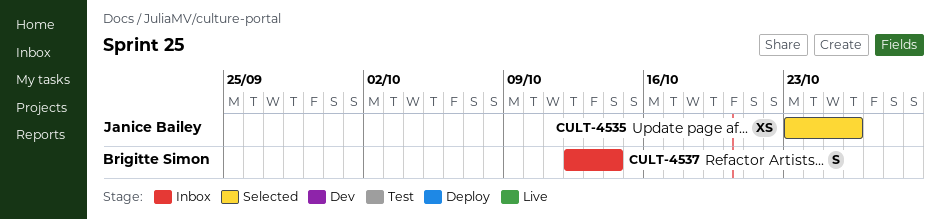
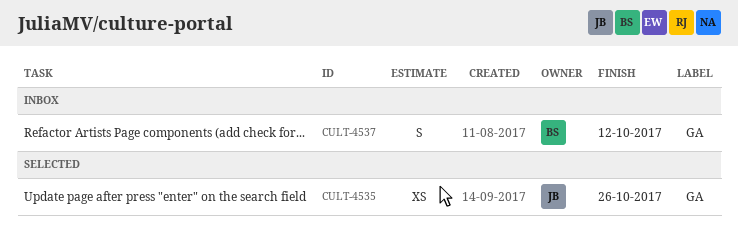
CULT-4537, due: Oct 14 -> Oct 12

